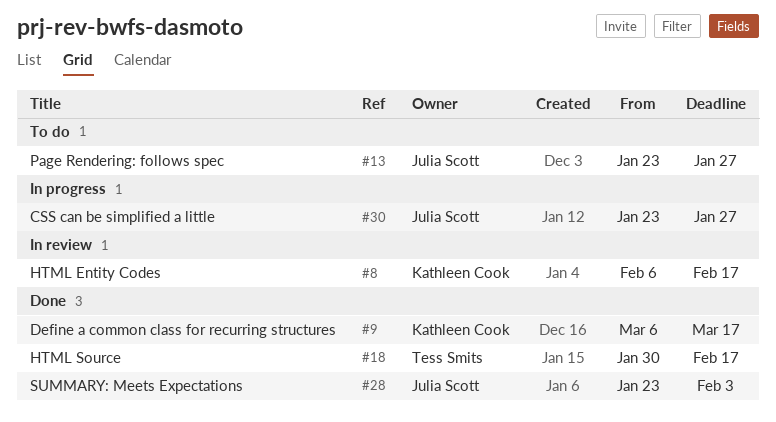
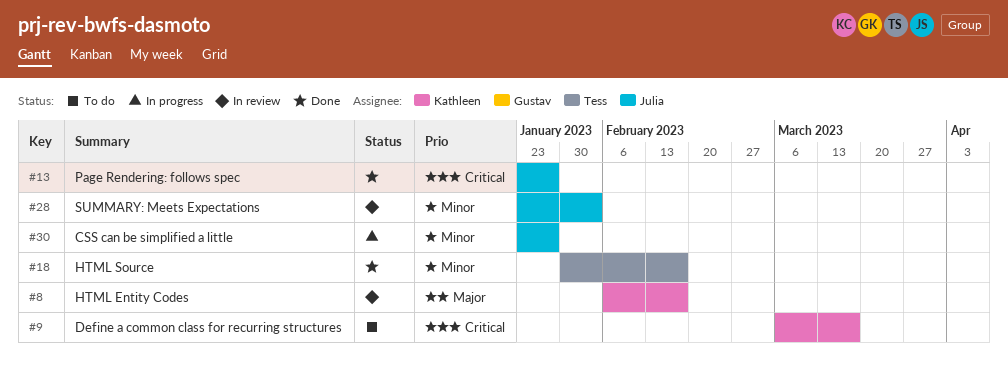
#9, status: Done -> To do
#13, status: To do -> Done
#28, status: Done -> In review

